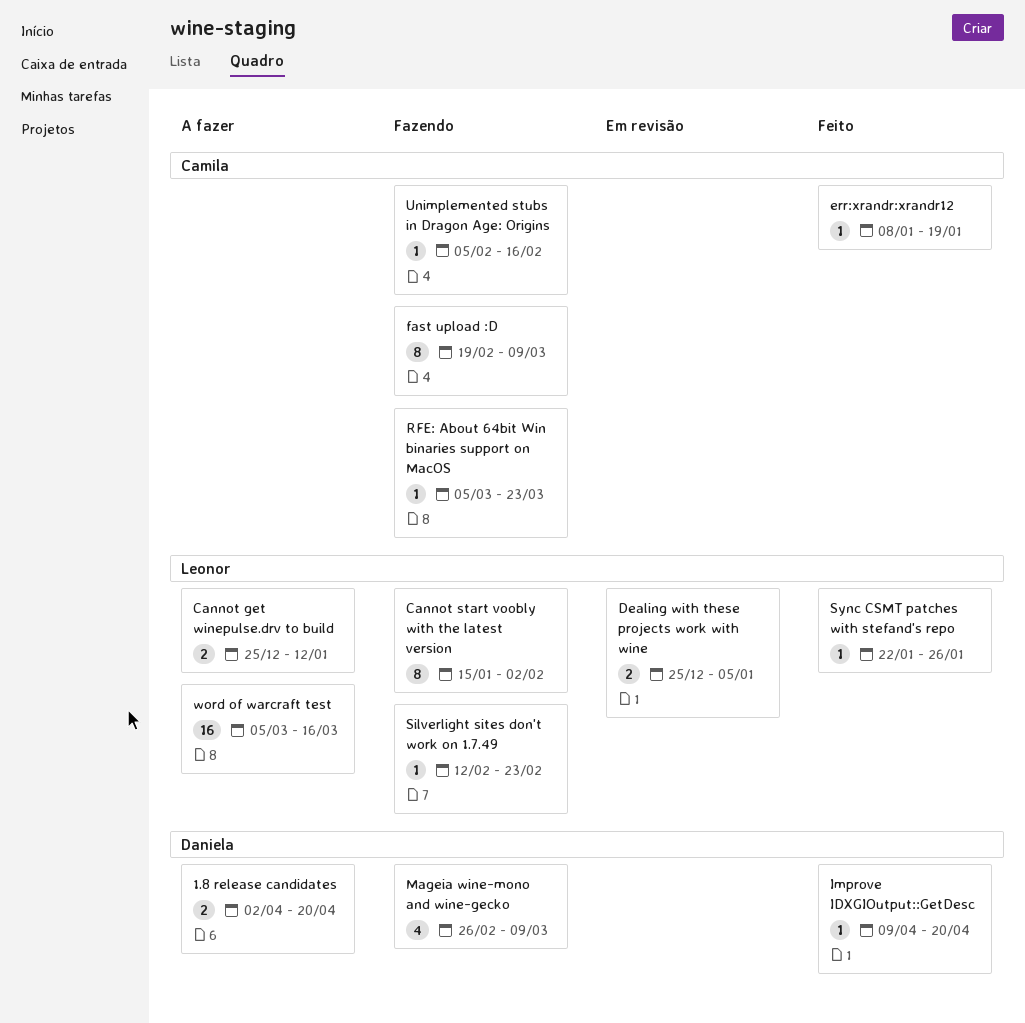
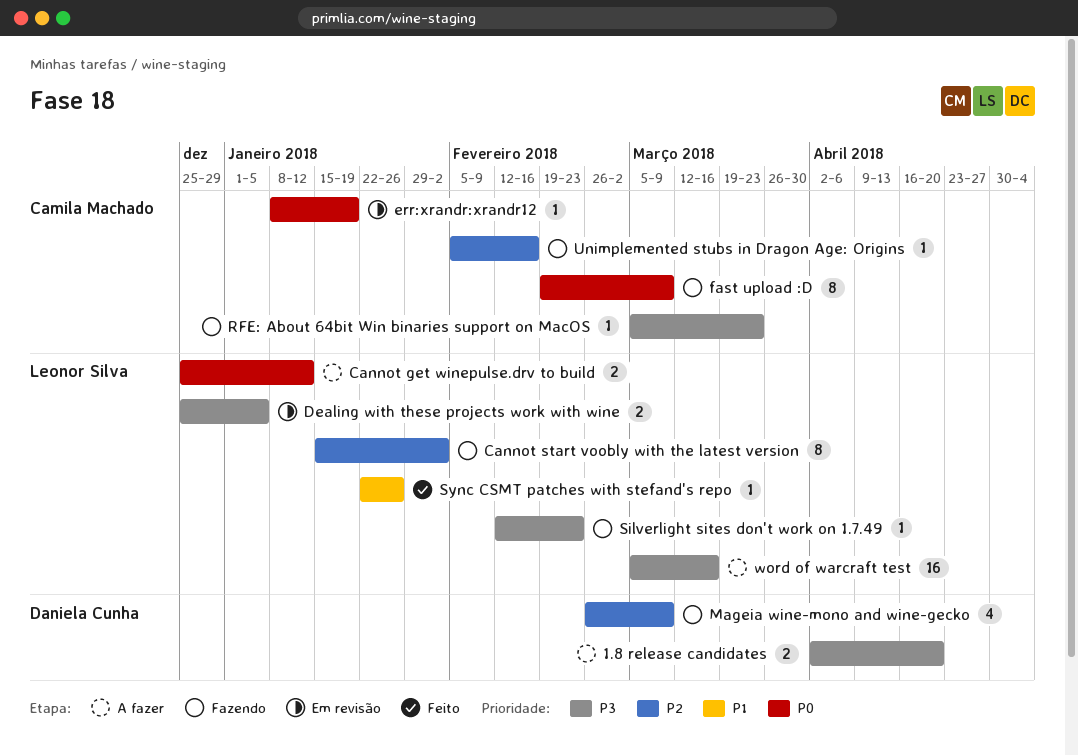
err:xrandr:xrandr12, status: Feito -> Em revisão
Improve IDXGIOutput::GetDesc: present -> none

